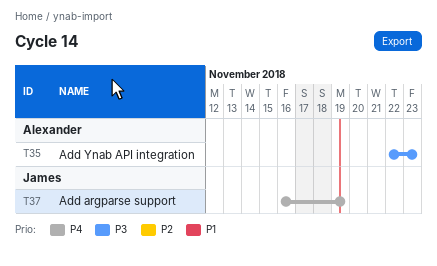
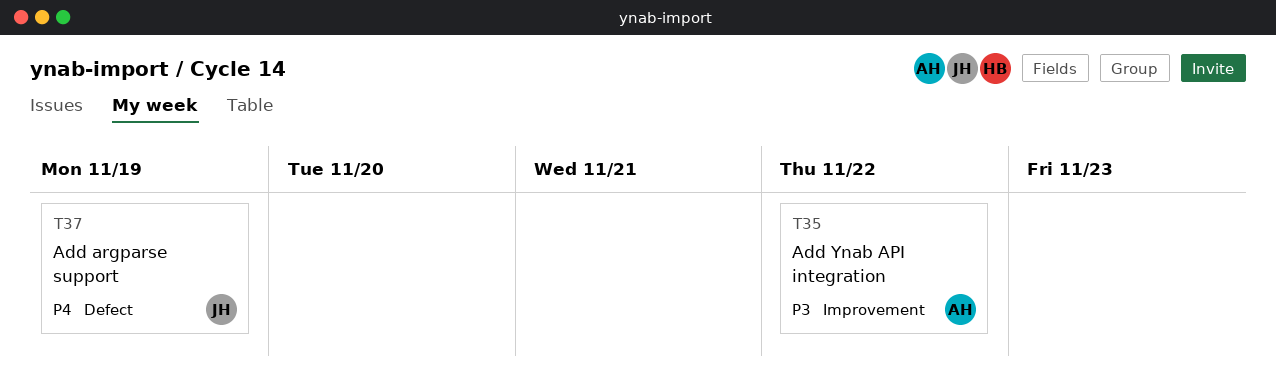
T35, due: Nov 23 -> Nov 22

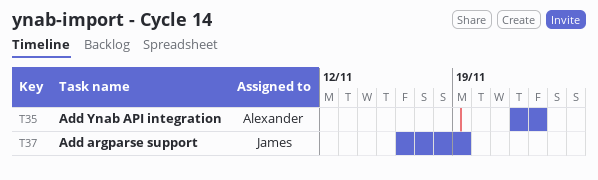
T35, due: Nov 22 -> Nov 23

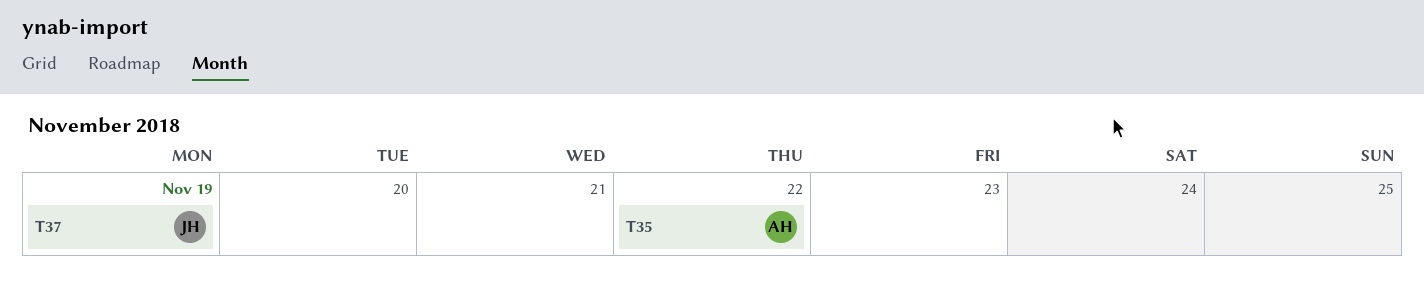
T35, due: Nov 23 -> Nov 22

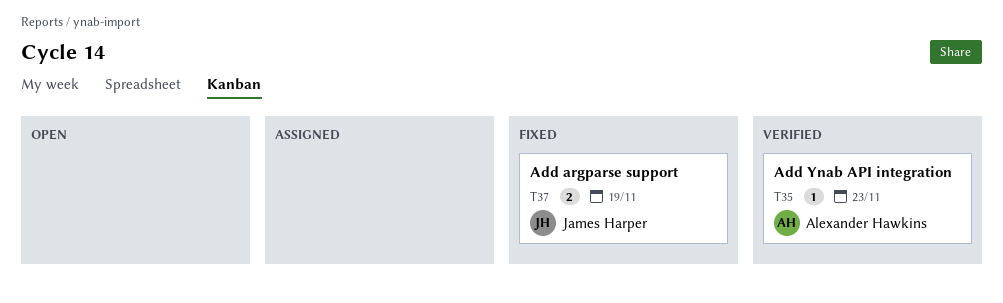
T35, due: Nov 22 -> Nov 23

